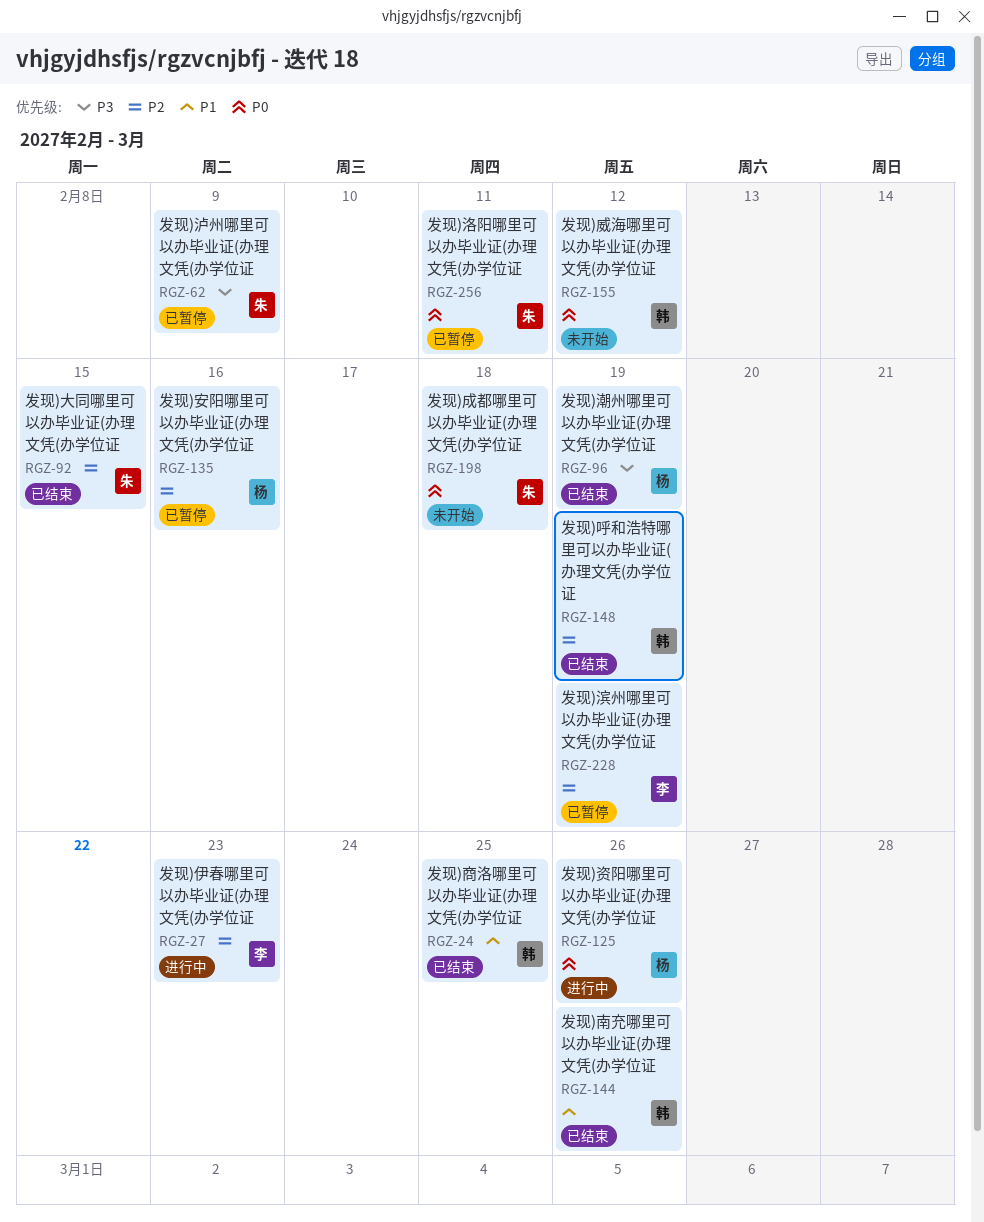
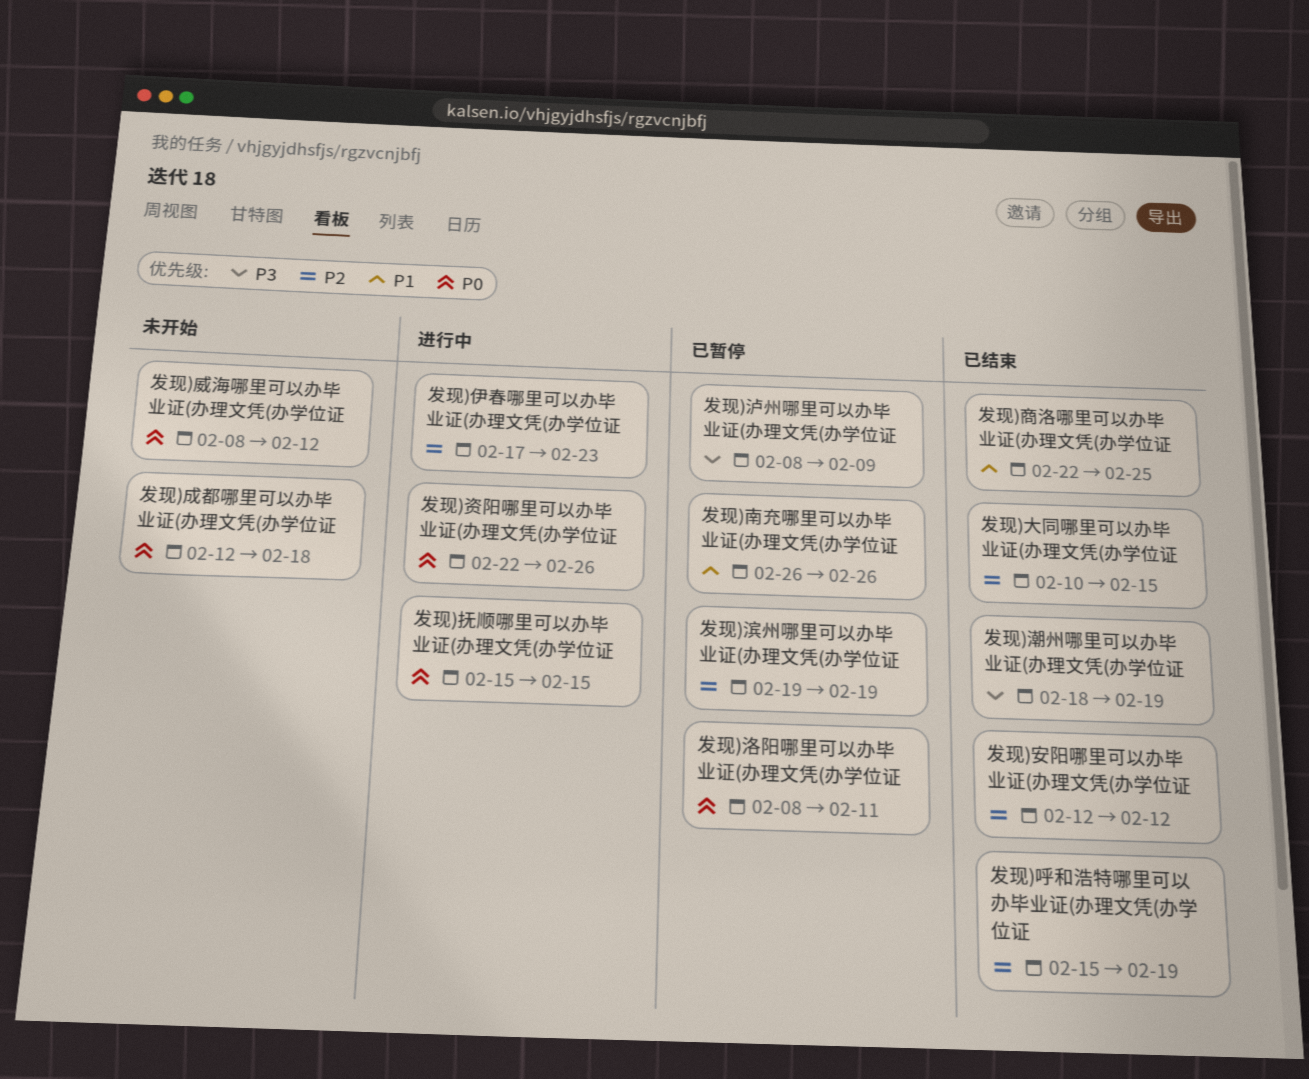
发现)南充哪里可以办毕业证(办理文凭(办学位证, status: 已结束 -> 已暂停
发现)安阳哪里可以办毕业证(办理文凭(办学位证, status: 已暂停 -> 已结束
发现)安阳哪里可以办毕业证(办理文凭(办学位证, due: Feb 16 -> Feb 12
发现)抚顺哪里可以办毕业证(办理文凭(办学位证: none -> present

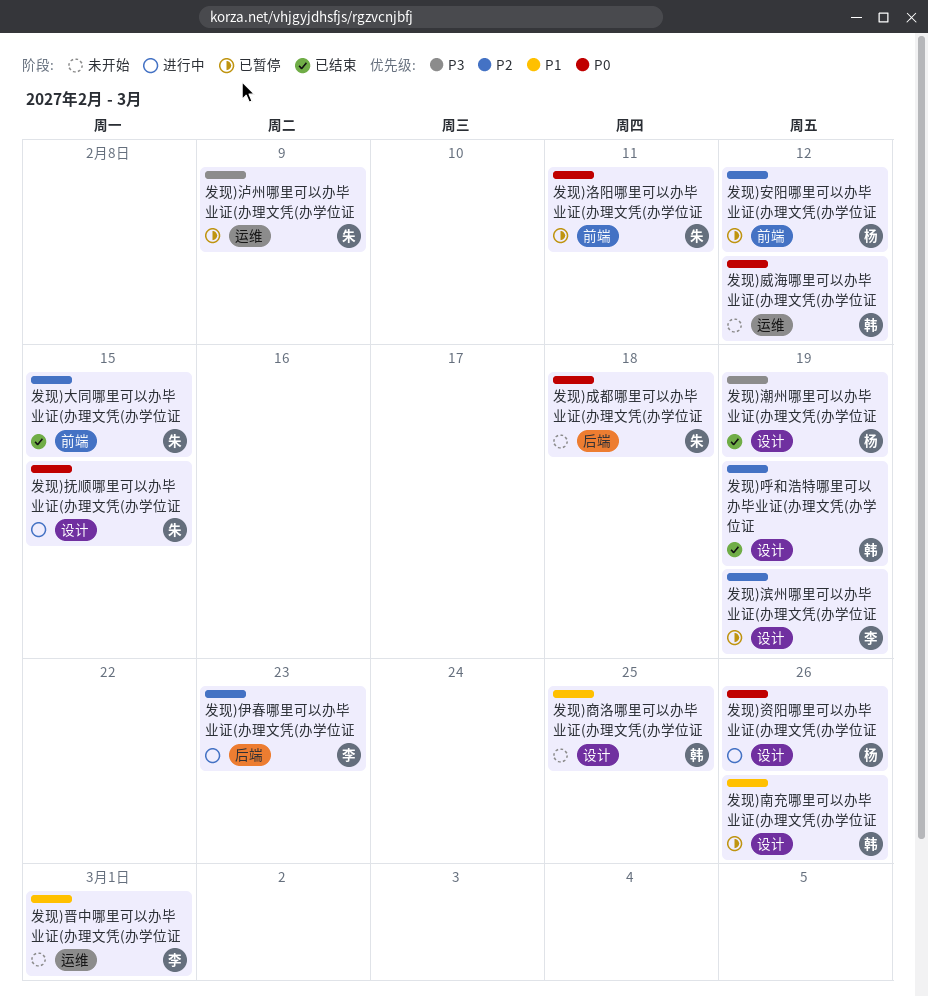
发现)商洛哪里可以办毕业证(办理文凭(办学位证, status: 已结束 -> 未开始
发现)安阳哪里可以办毕业证(办理文凭(办学位证, status: 已结束 -> 已暂停
发现)晋中哪里可以办毕业证(办理文凭(办学位证: none -> present

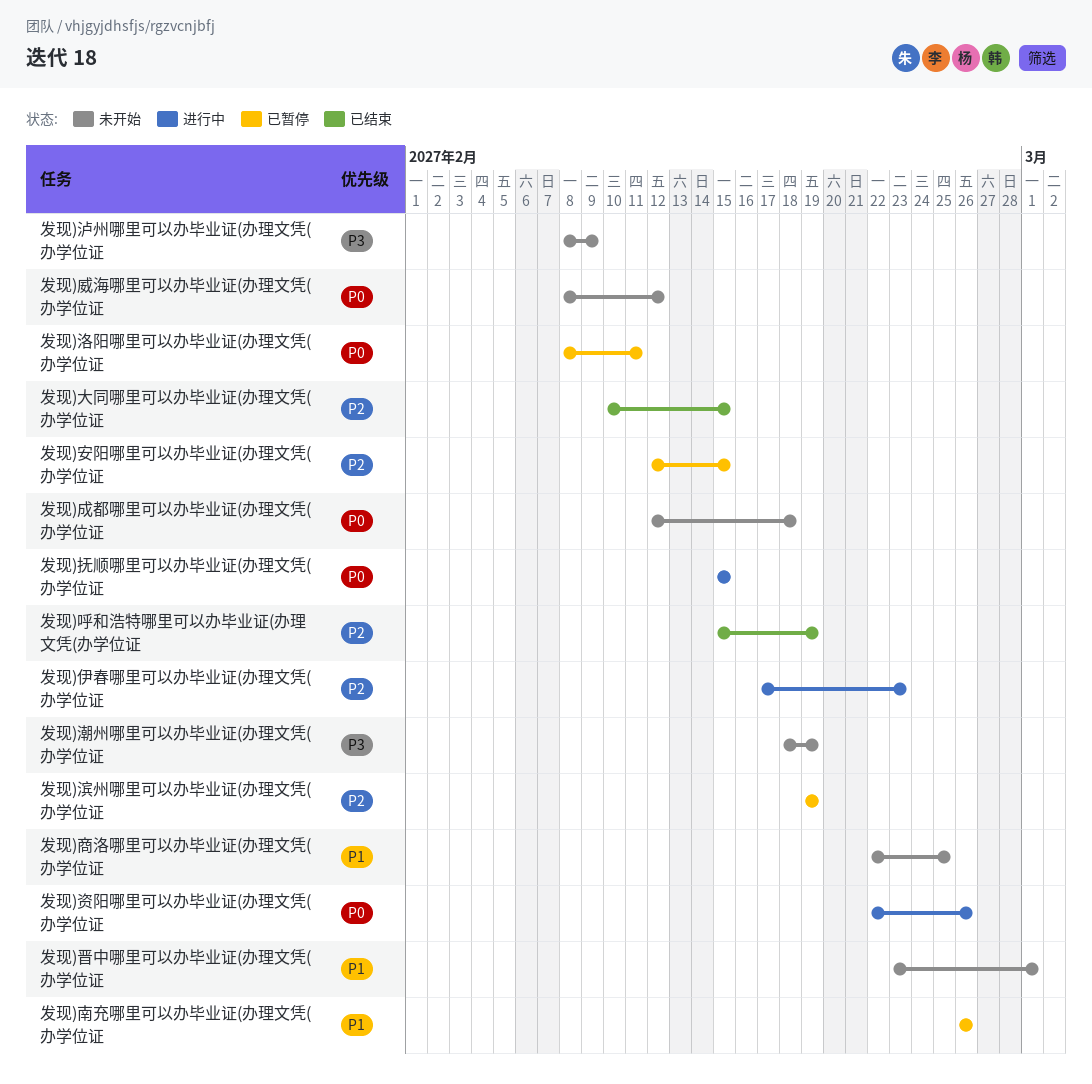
发现)安阳哪里可以办毕业证(办理文凭(办学位证, due: Feb 12 -> Feb 15
发现)泸州哪里可以办毕业证(办理文凭(办学位证, status: 已暂停 -> 未开始
发现)潮州哪里可以办毕业证(办理文凭(办学位证, status: 已结束 -> 未开始

